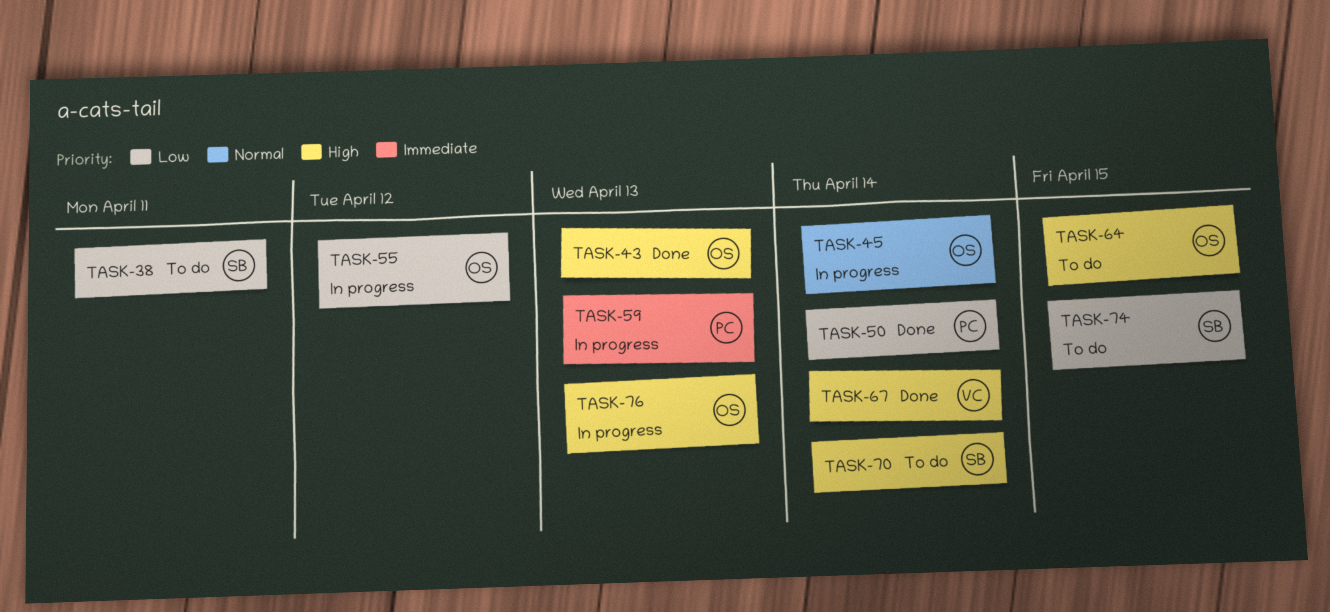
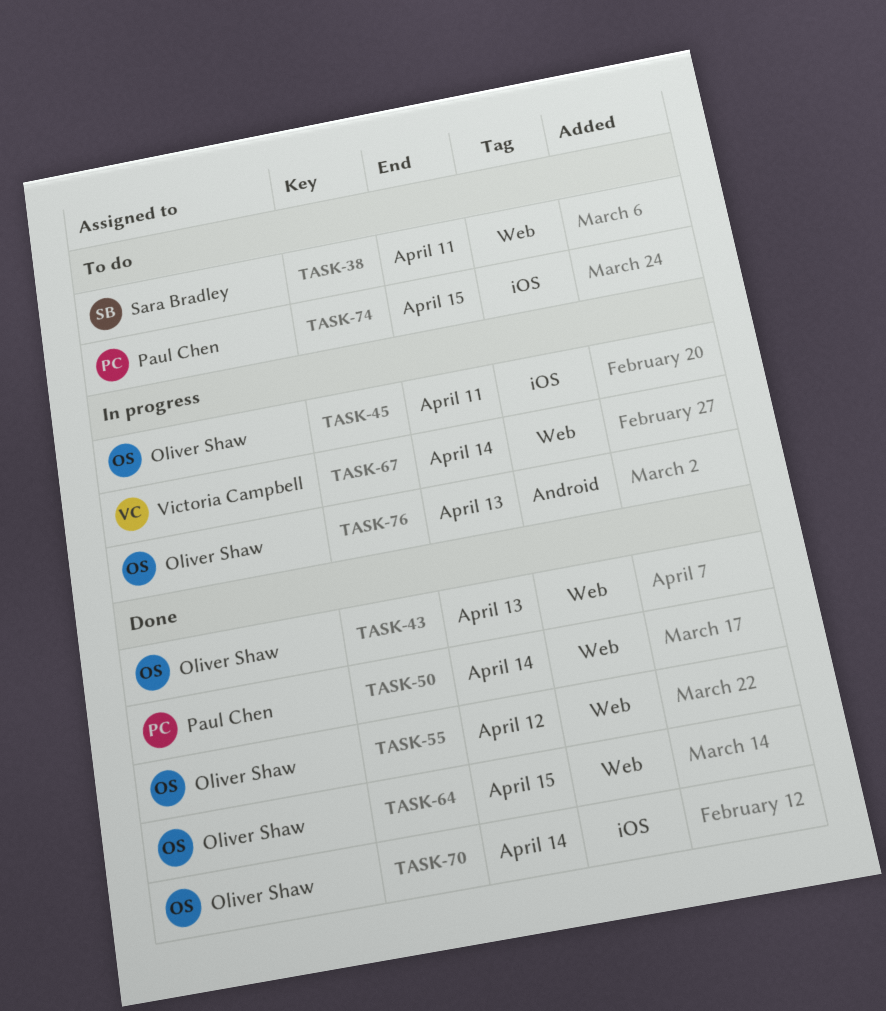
TASK-45, due: Apr 14 -> Apr 11
TASK-55, status: In progress -> Done
TASK-59: present -> none
TASK-64, status: To do -> Done
TASK-67, status: Done -> In progress
TASK-70, status: To do -> Done
TASK-70, owner: Sara Bradley -> Oliver Shaw
TASK-74, owner: Sara Bradley -> Paul Chen

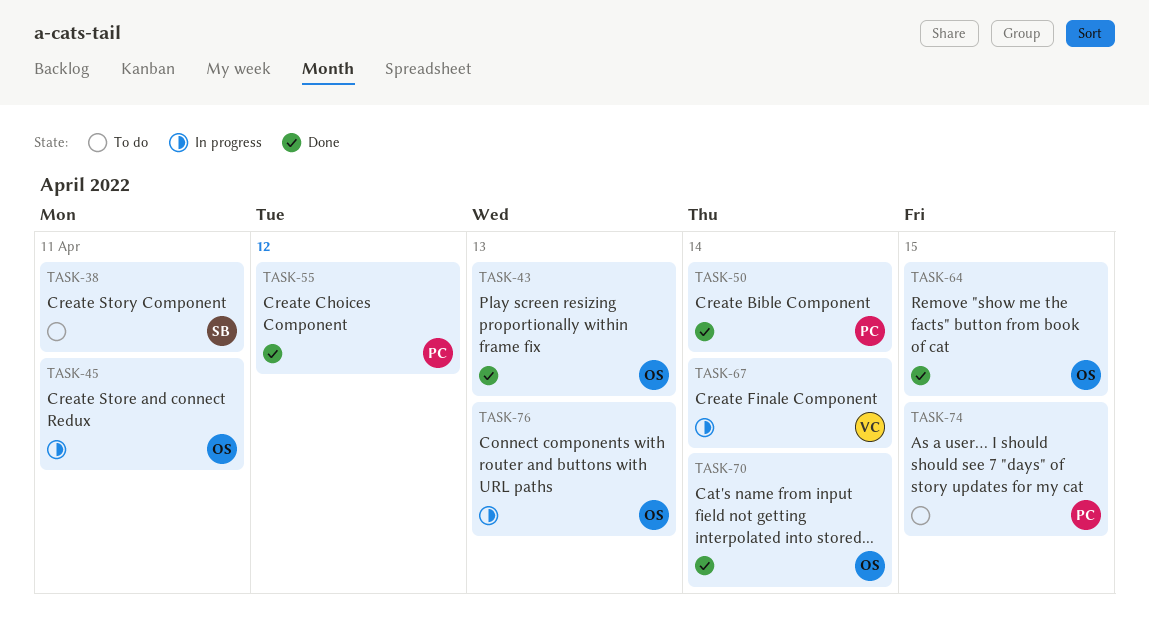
TASK-55, owner: Oliver Shaw -> Paul Chen

